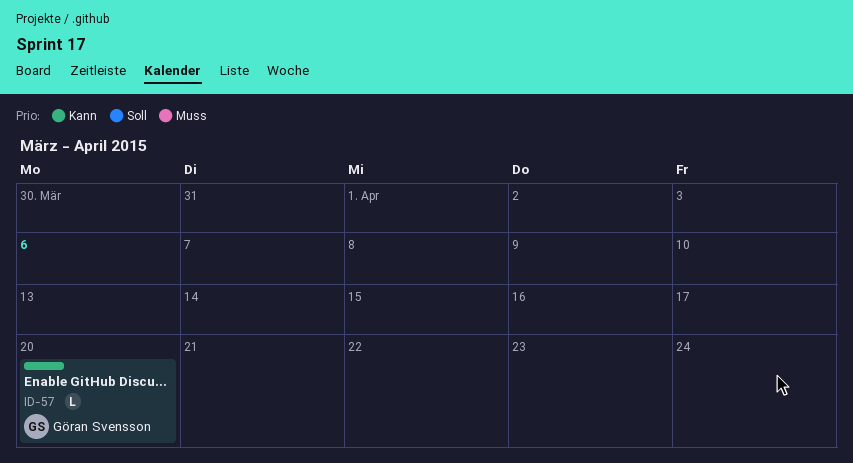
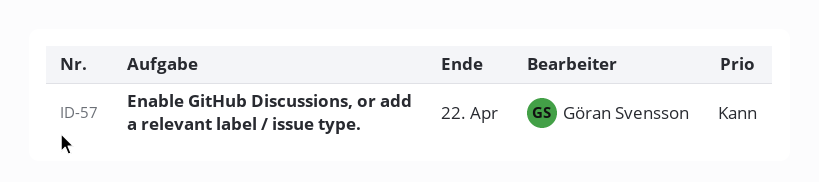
ID-57, due: Apr 20 -> Apr 22

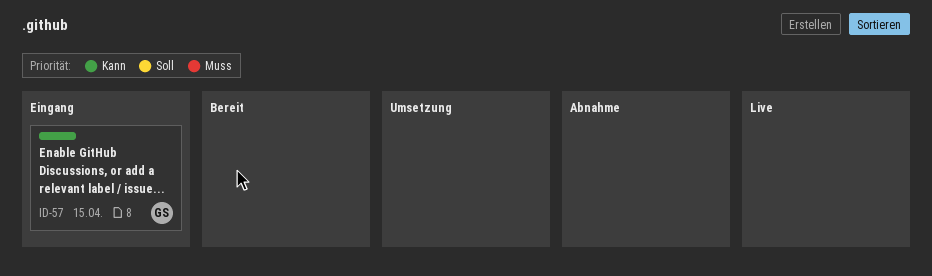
ID-57, due: Apr 22 -> Apr 15

